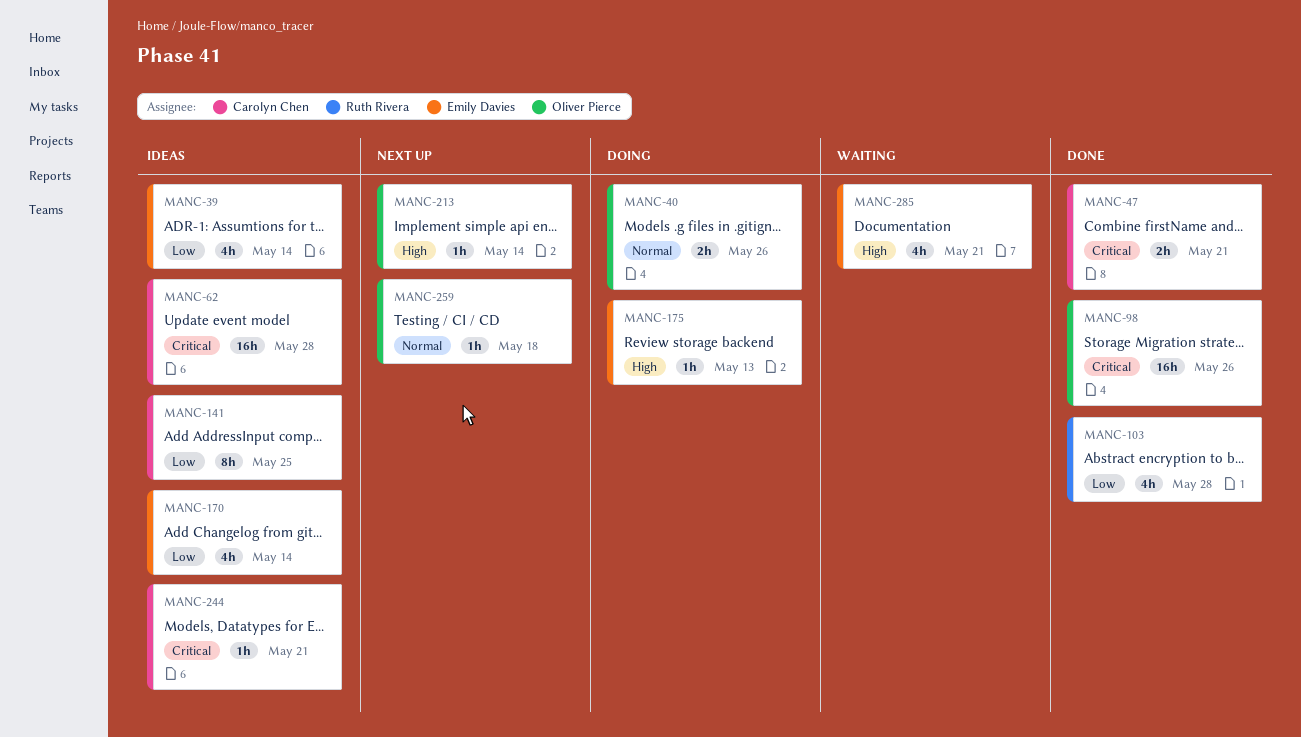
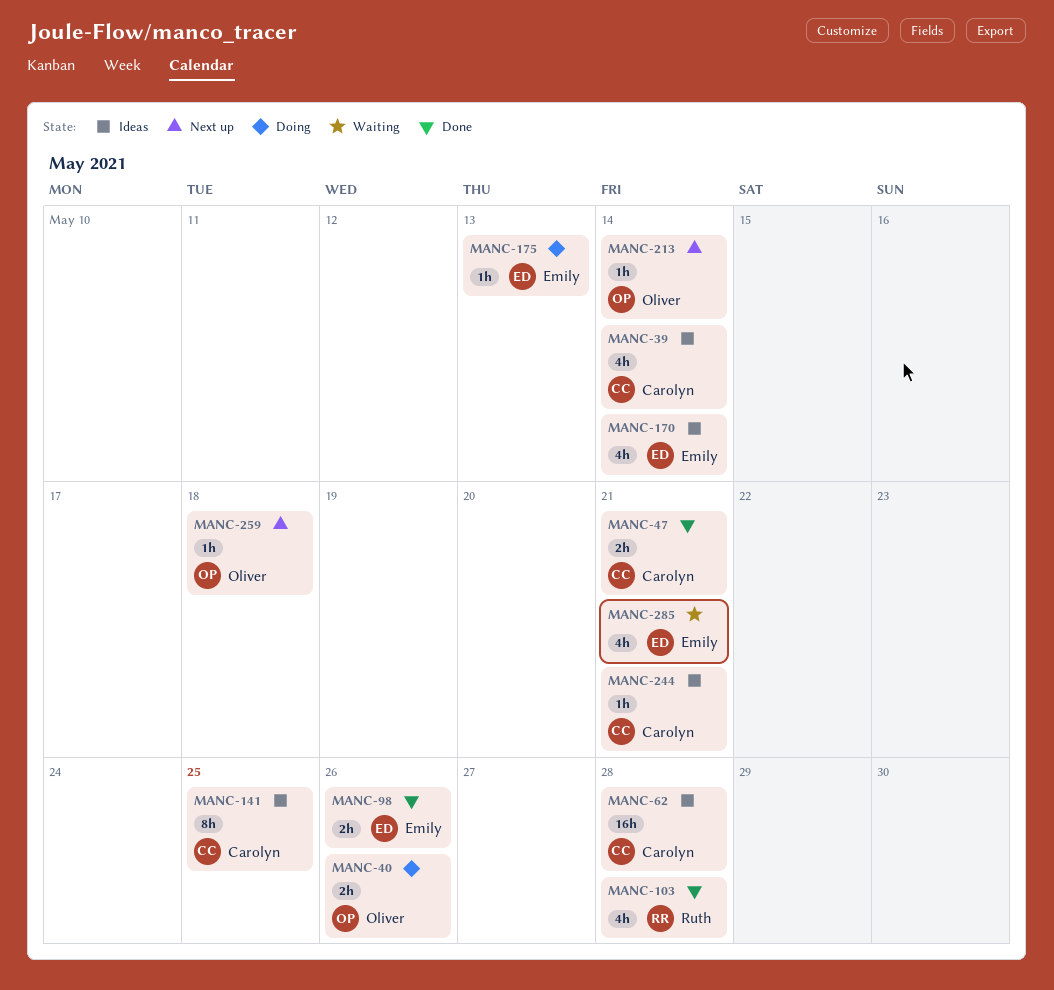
MANC-39, owner: Emily Davies -> Carolyn Chen
MANC-98, owner: Oliver Pierce -> Emily Davies
MANC-98, estimate: 16h -> 2h

